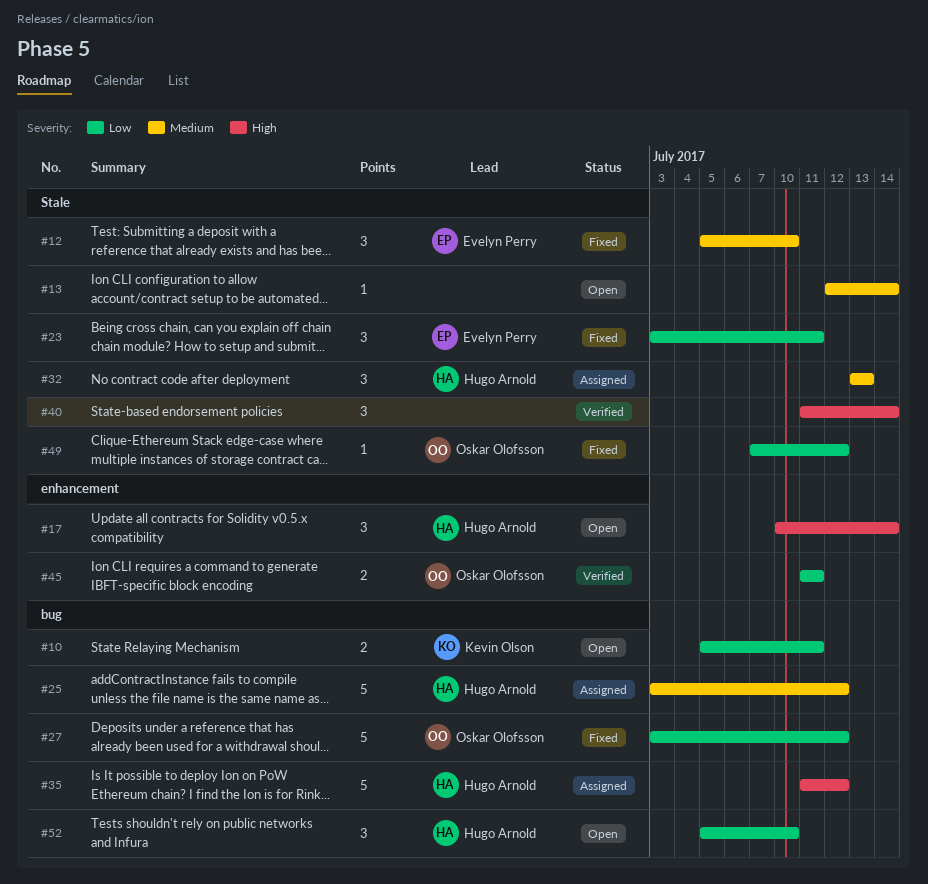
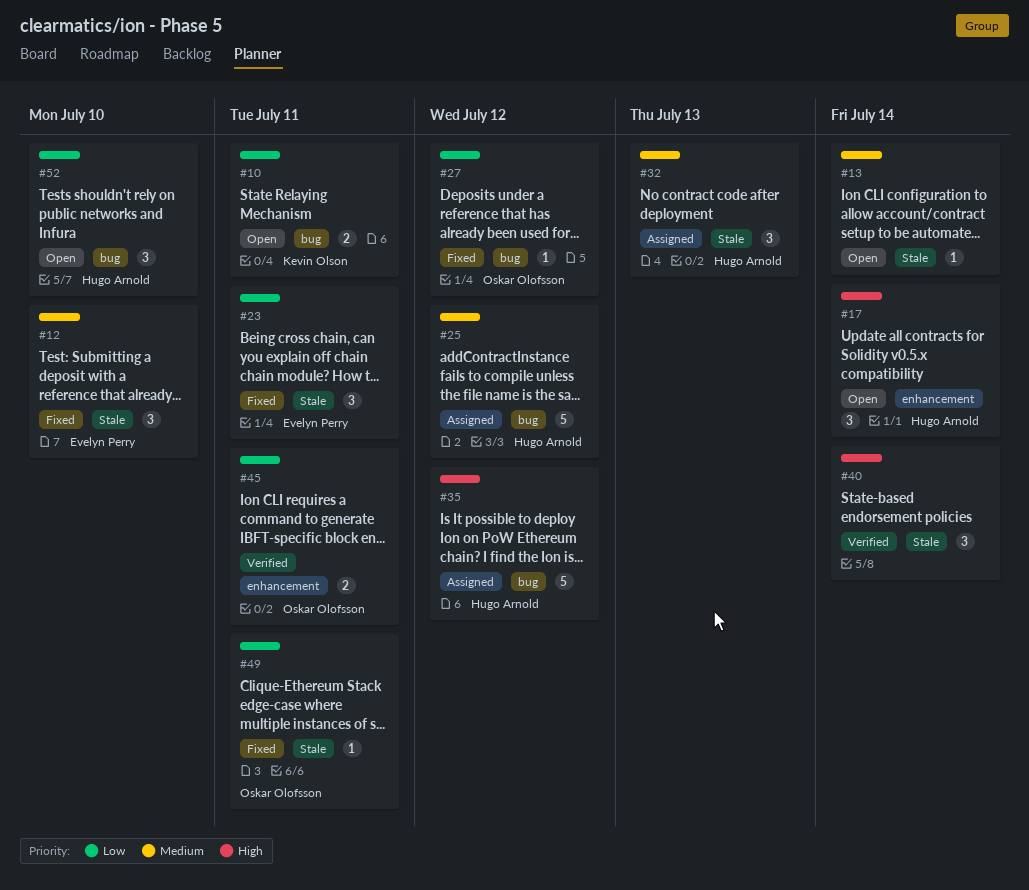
#27, estimate: 5 -> 1
#49, due: Jul 12 -> Jul 11

